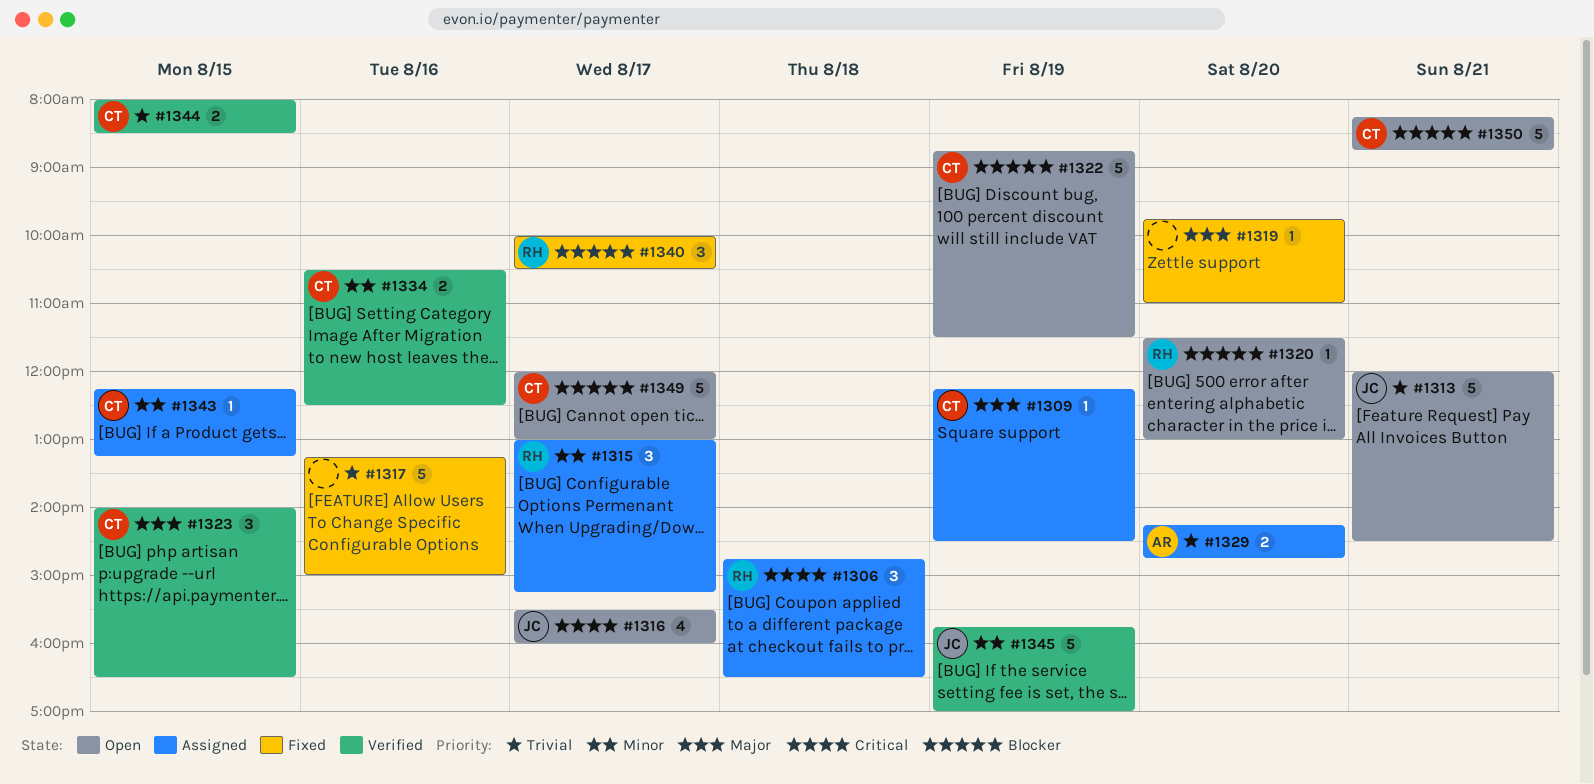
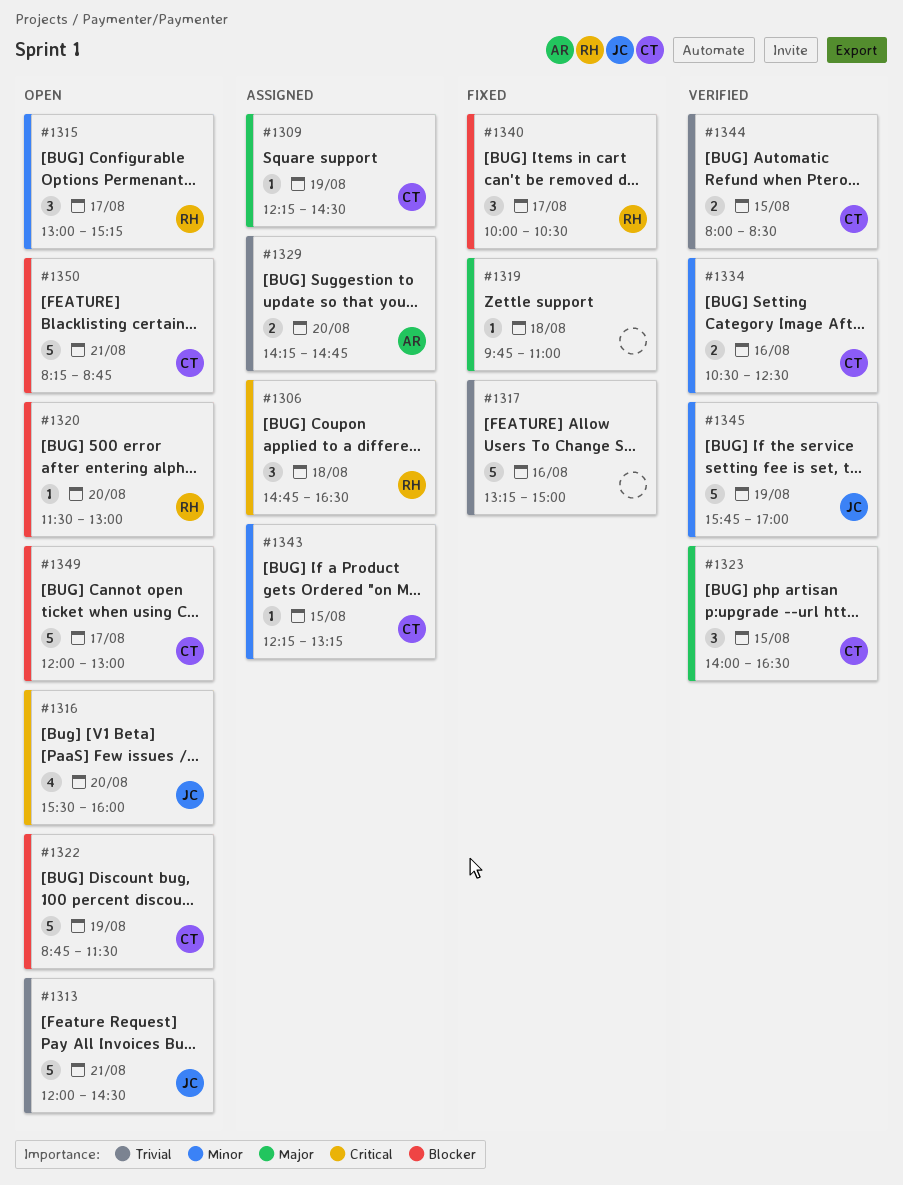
#1315, status: Assigned -> Open
#1316, day: Aug 17 -> Aug 20
#1319, day: Aug 20 -> Aug 18

